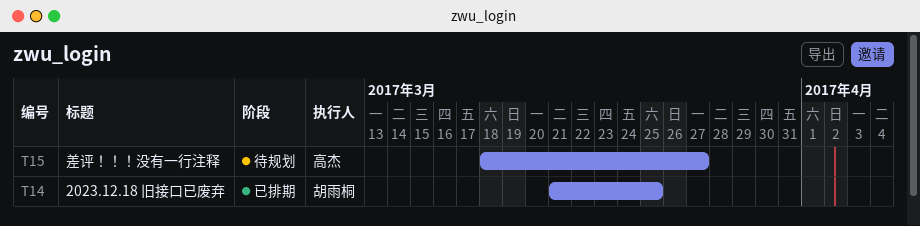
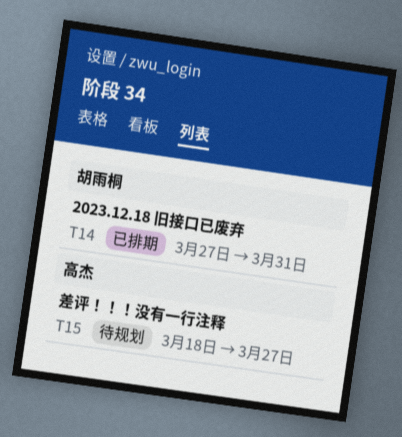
T14, start: Mar 21 -> Mar 27
T14, due: Mar 25 -> Mar 31

